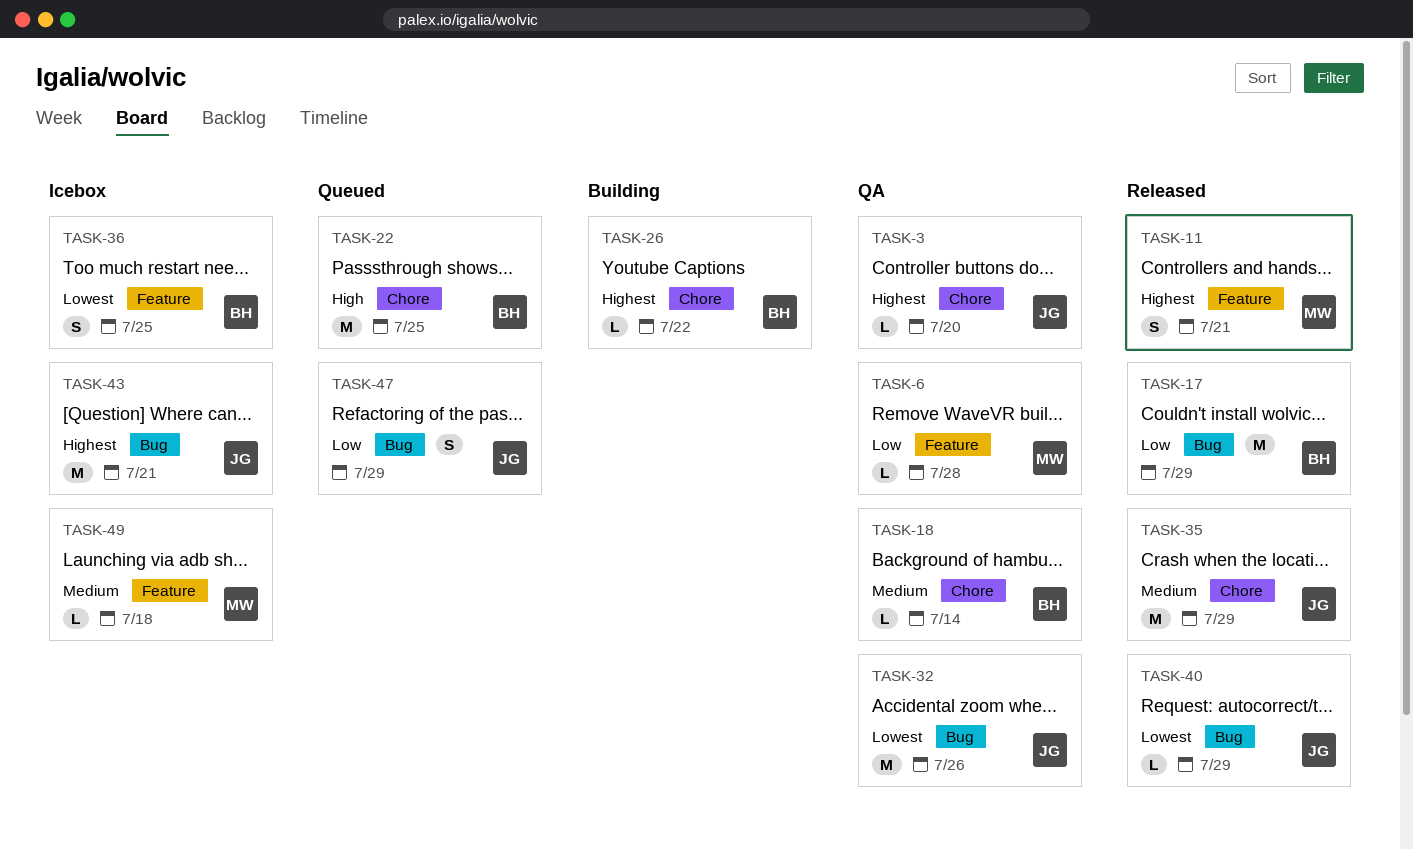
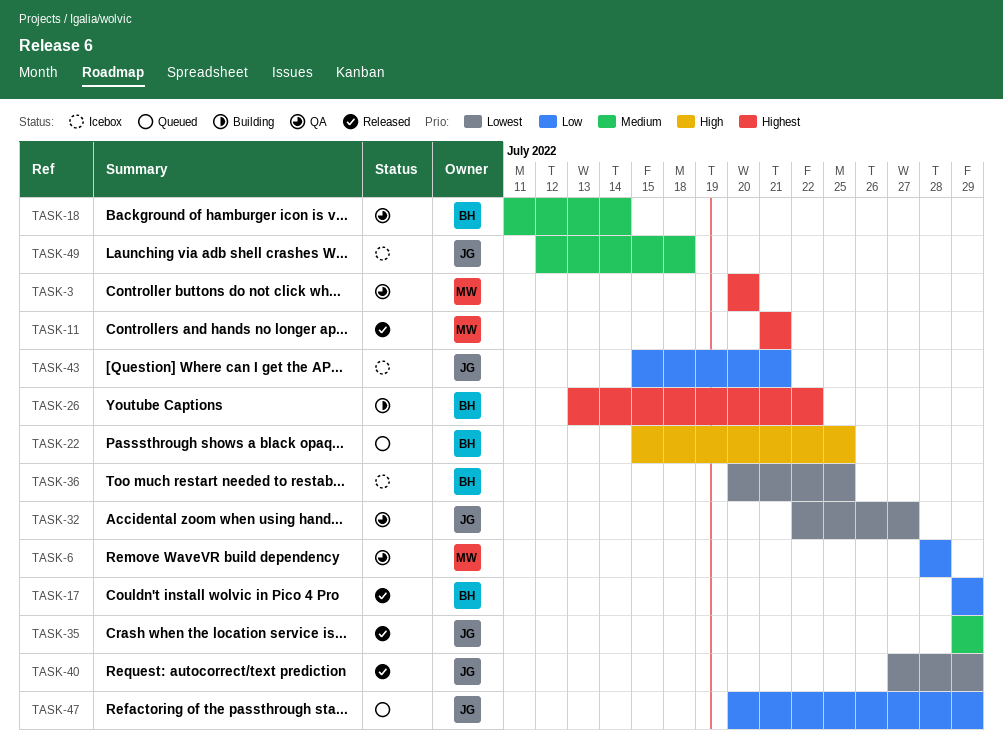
TASK-3, owner: JG -> MW
TASK-32, due: Jul 26 -> Jul 27
TASK-43, priority: Highest -> Low
TASK-49, owner: MW -> JG

